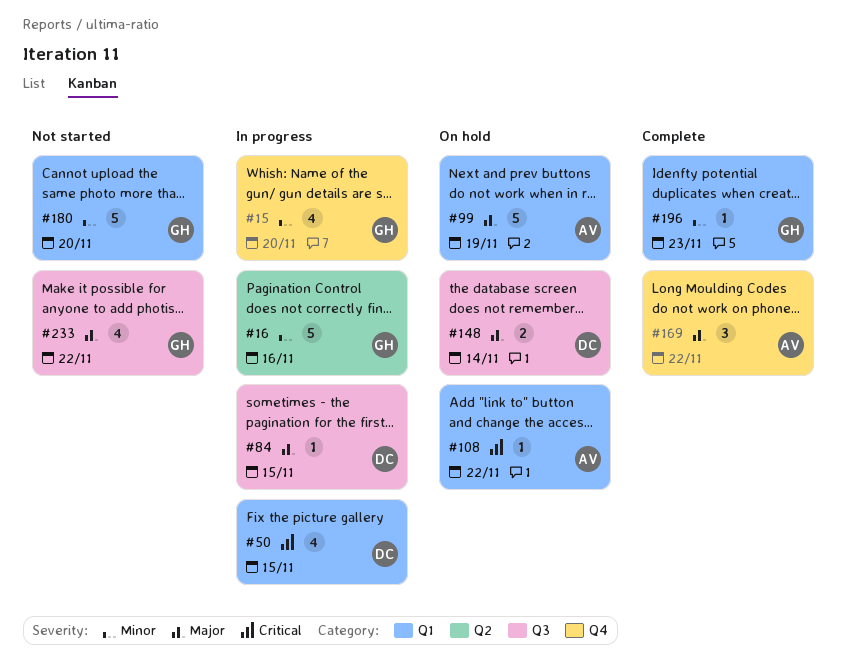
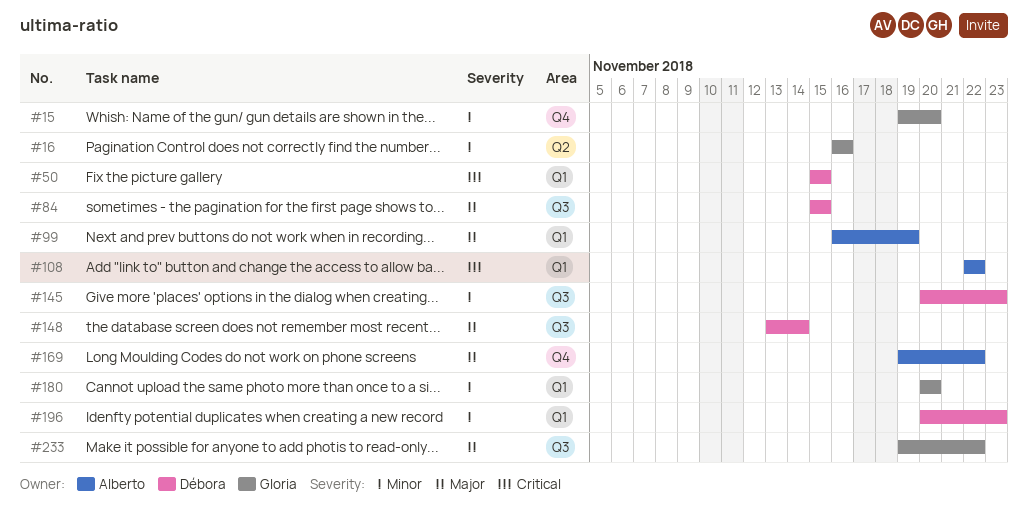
#145: none -> present
#196, owner: Gloria -> Débora

